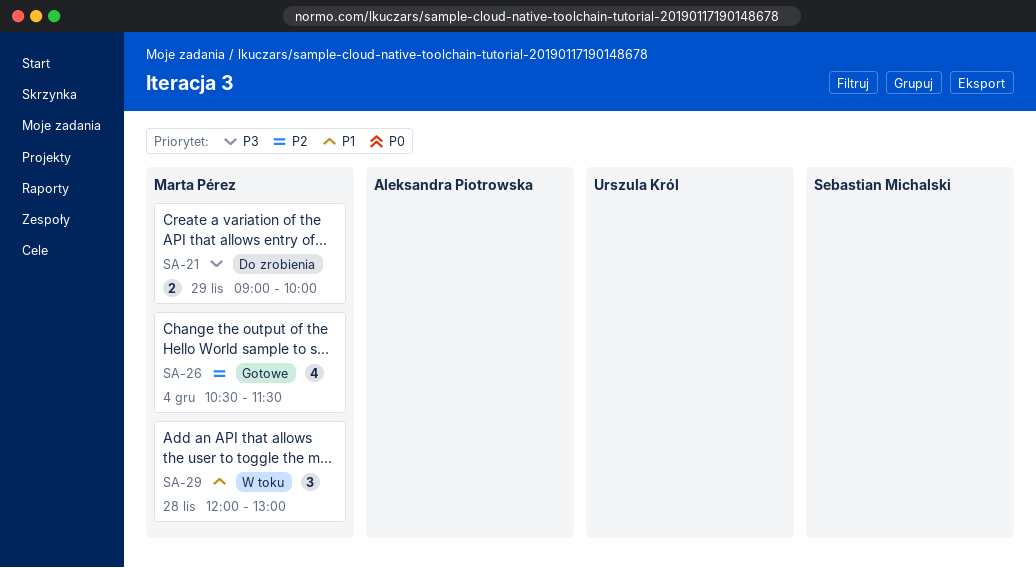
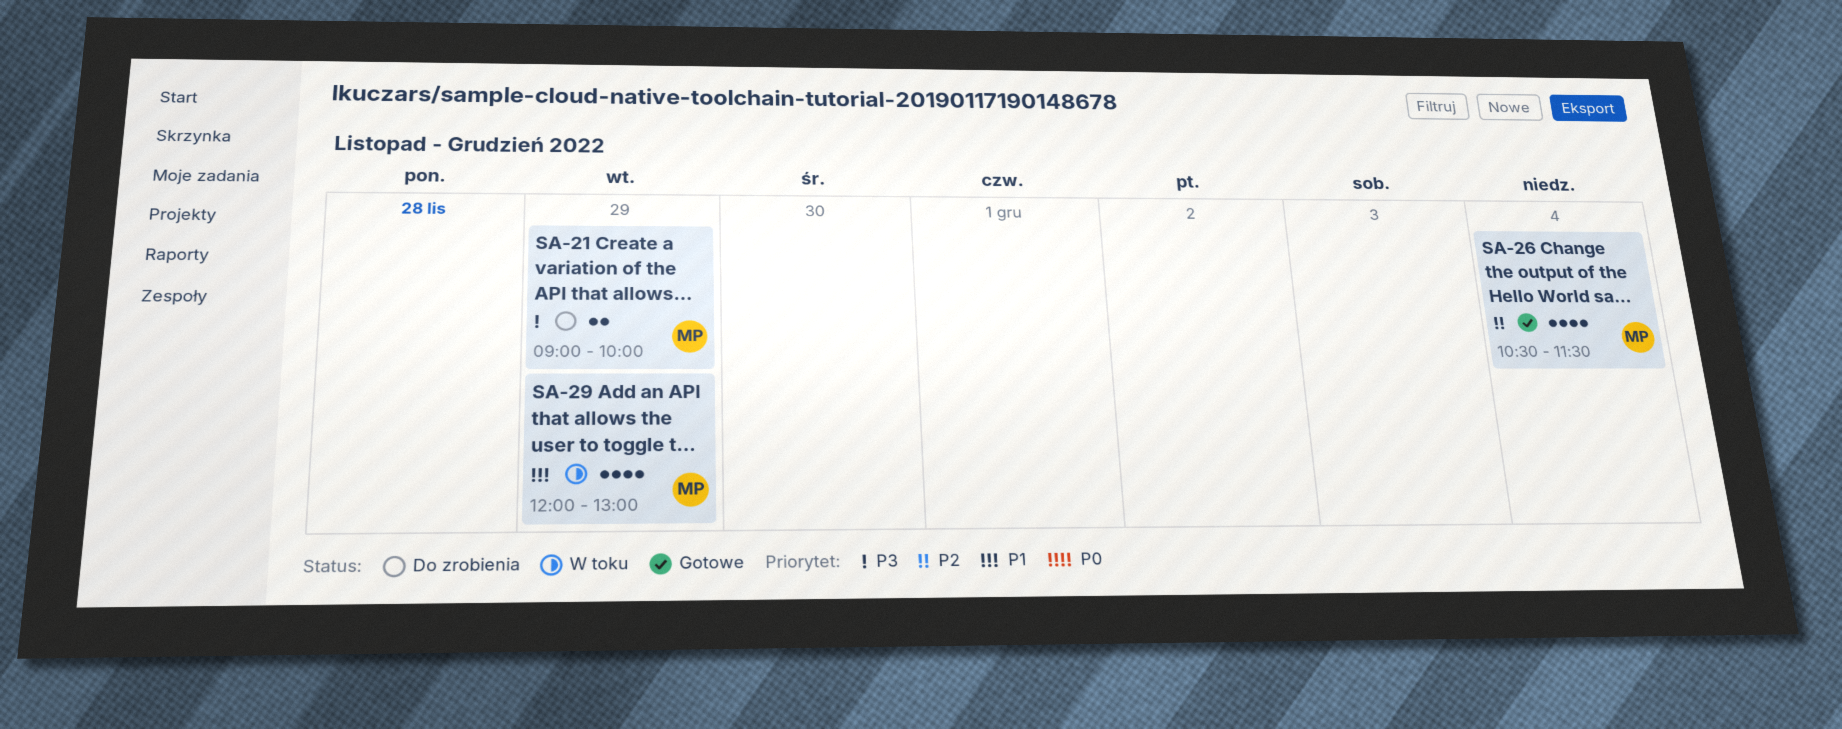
SA-29, estimate: 3 -> 4
SA-29, day: Nov 28 -> Nov 29

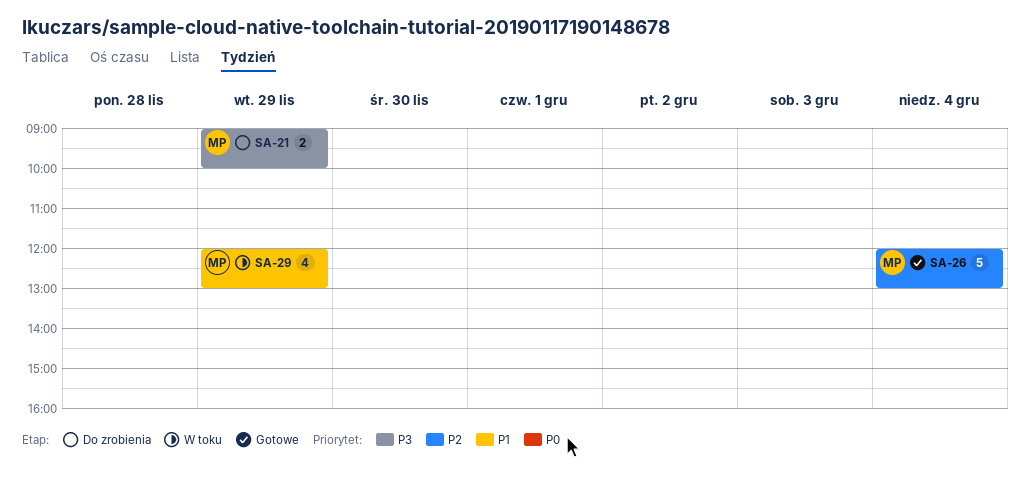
SA-26, estimate: 4 -> 5
SA-26, begins: 10:30 -> 12:00
SA-26, ends: 11:30 -> 13:00

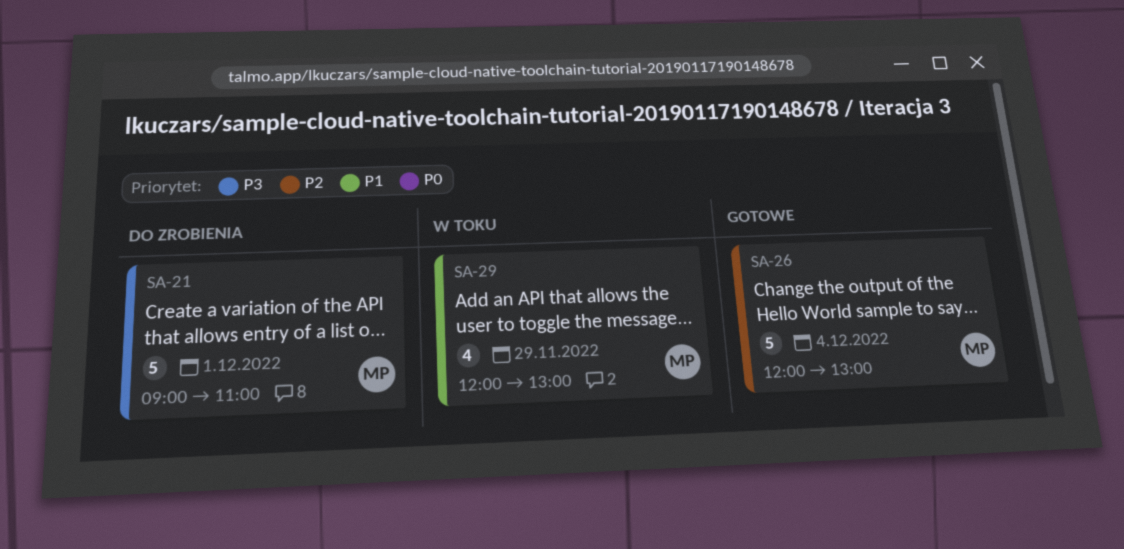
SA-21, estimate: 2 -> 5
SA-21, day: Nov 29 -> Dec 1
SA-21, ends: 10:00 -> 11:00

